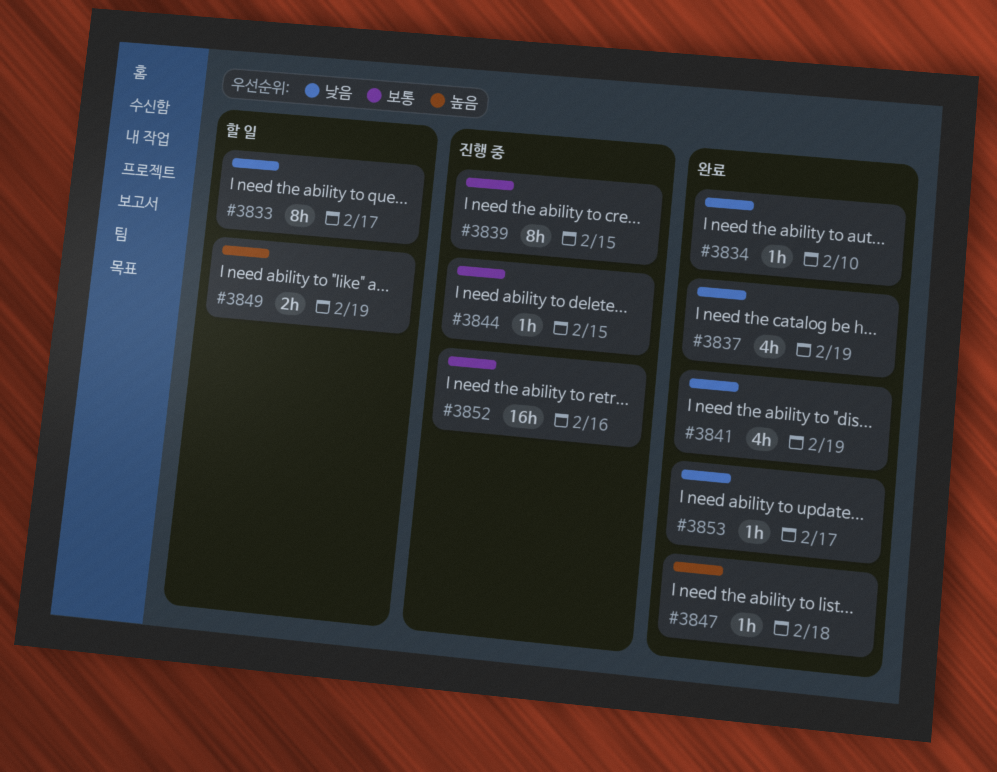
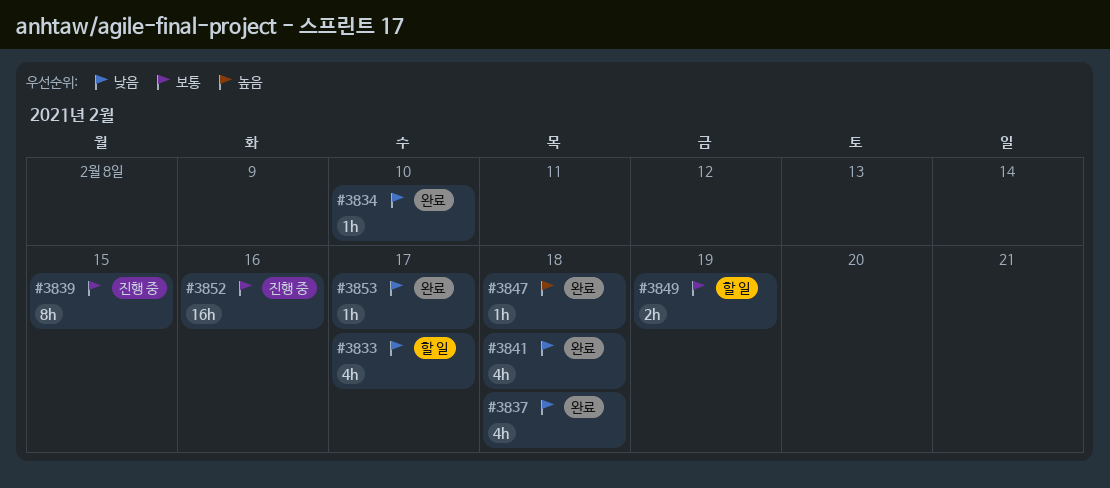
#3833, estimate: 8h -> 4h
#3837, due: Feb 19 -> Feb 18
#3841, due: Feb 19 -> Feb 18
#3844: present -> none
#3849, priority: 높음 -> 보통

